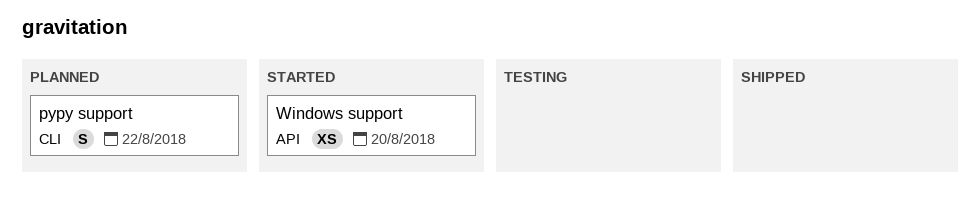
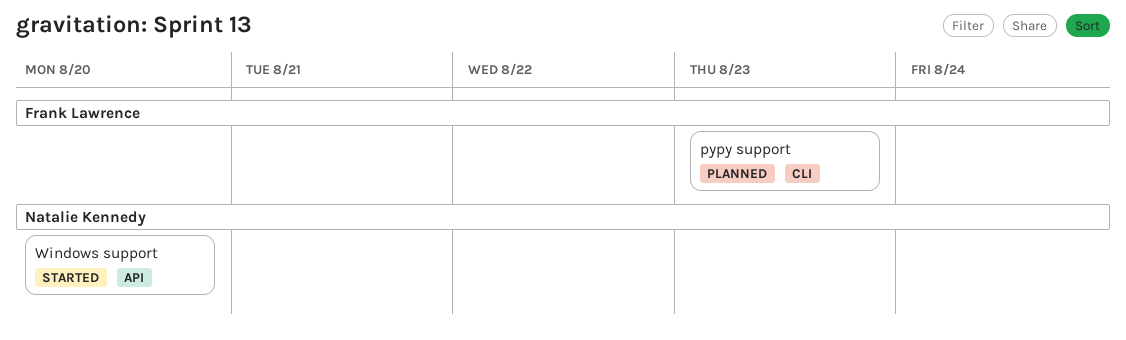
pypy support, due: Aug 22 -> Aug 23

